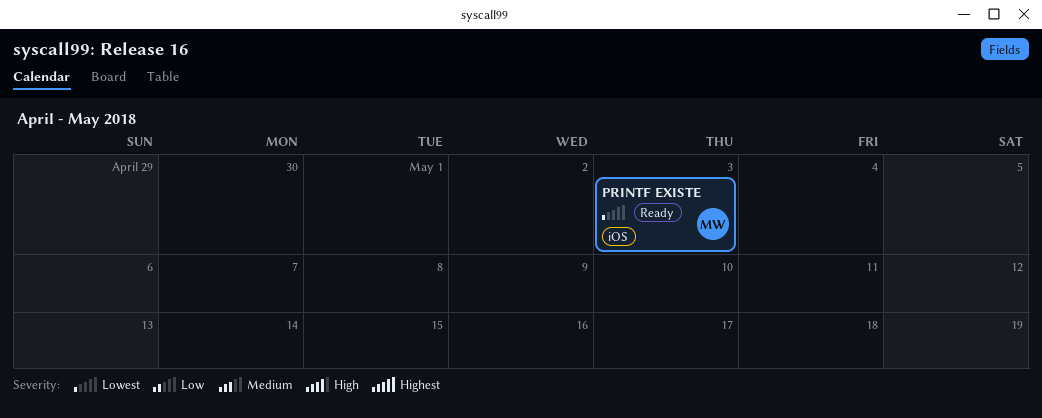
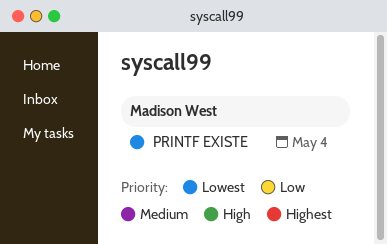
PRINTF EXISTE, due: May 3 -> May 4

